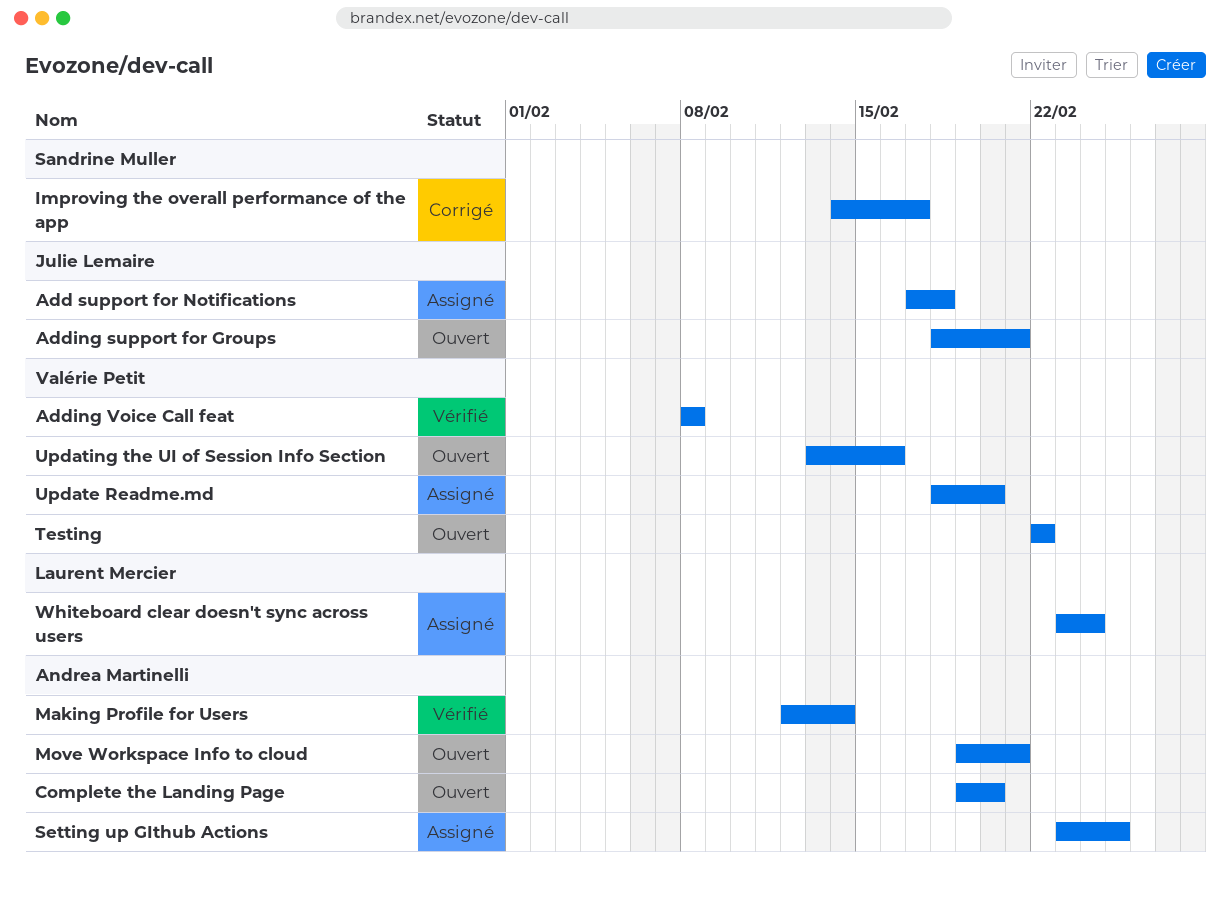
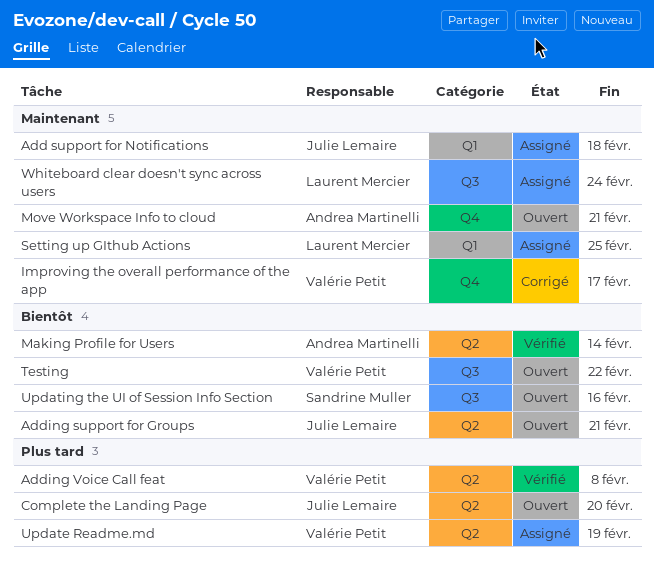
Complete the Landing Page, owner: Andrea Martinelli -> Julie Lemaire
Improving the overall performance of the app, owner: Sandrine Muller -> Valérie Petit
Setting up GIthub Actions, owner: Andrea Martinelli -> Laurent Mercier
Update Readme.md, due: Feb 20 -> Feb 19
Updating the UI of Session Info Section, owner: Valérie Petit -> Sandrine Muller

